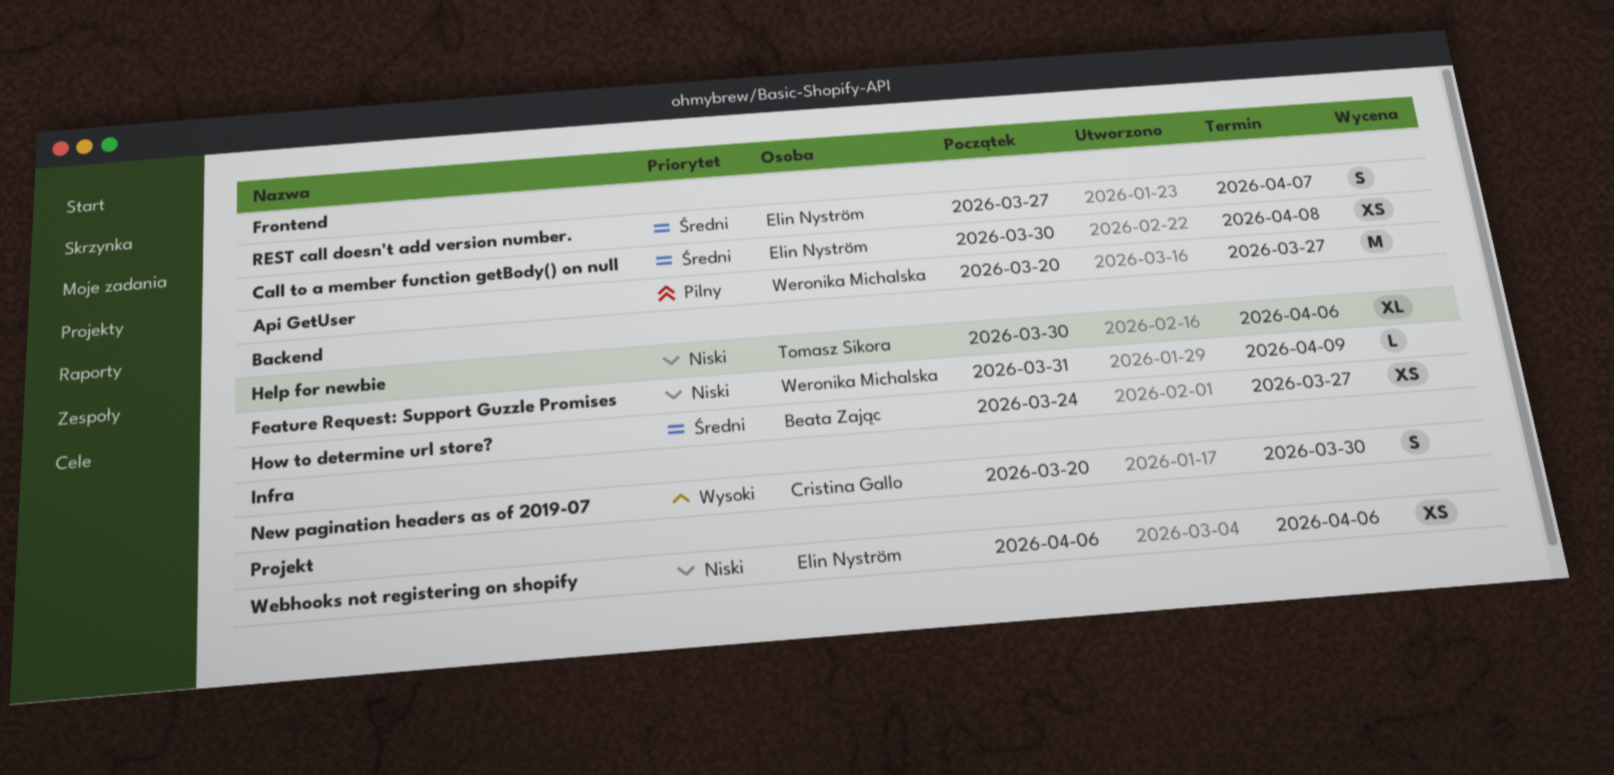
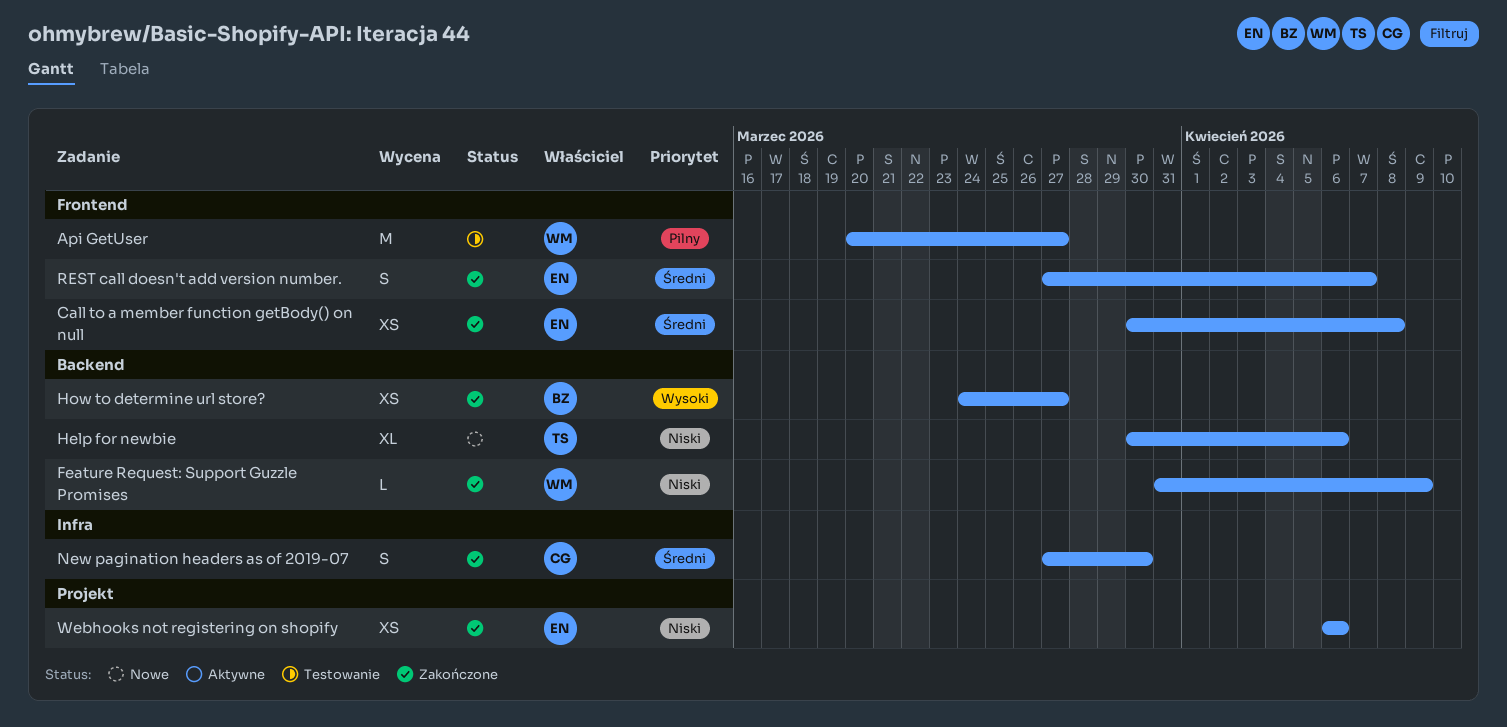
How to determine url store?, priority: Średni -> Wysoki
New pagination headers as of 2019-07, priority: Wysoki -> Średni
New pagination headers as of 2019-07, start: Mar 20 -> Mar 27

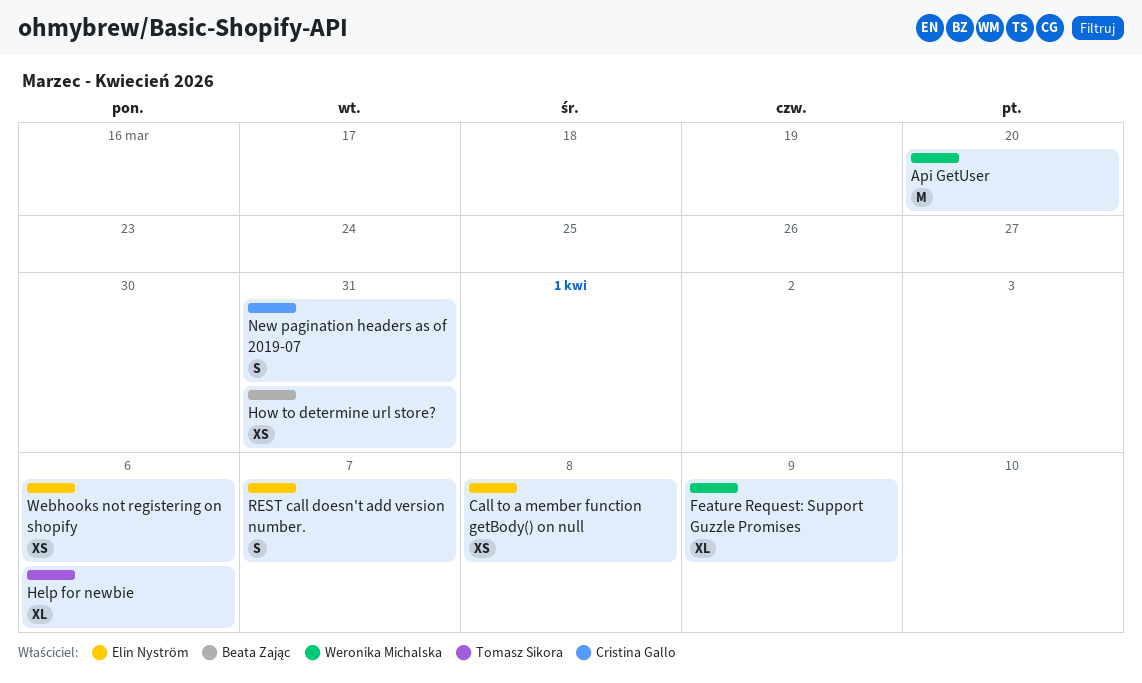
Api GetUser, due: Mar 27 -> Mar 20
Feature Request: Support Guzzle Promises, estimate: L -> XL
How to determine url store?, due: Mar 27 -> Mar 31
New pagination headers as of 2019-07, due: Mar 30 -> Mar 31

